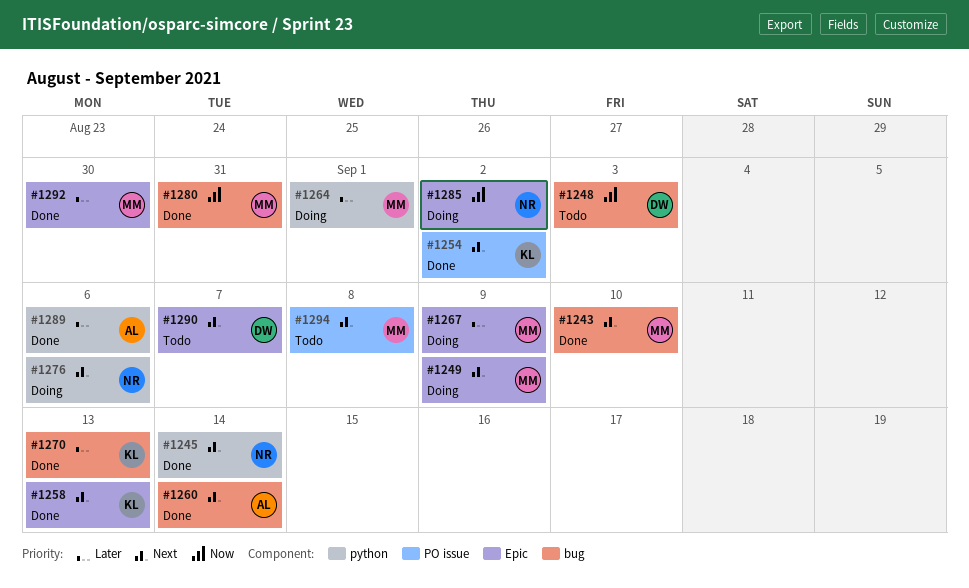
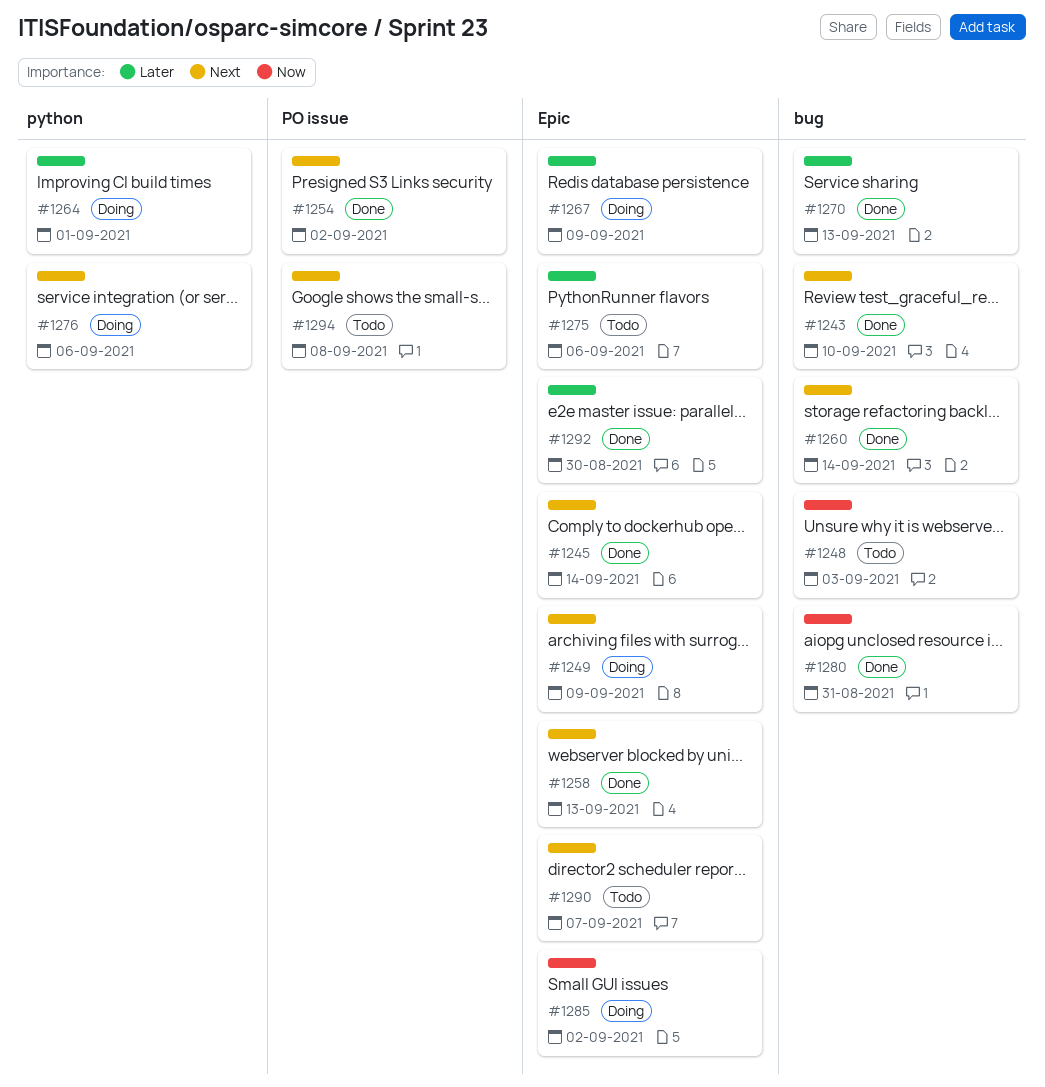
#1245, label: python -> Epic
#1275: none -> present
#1289: present -> none

